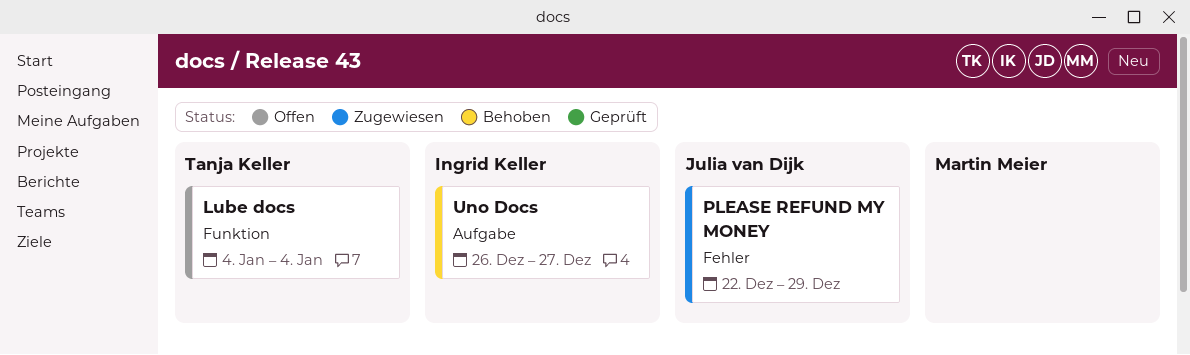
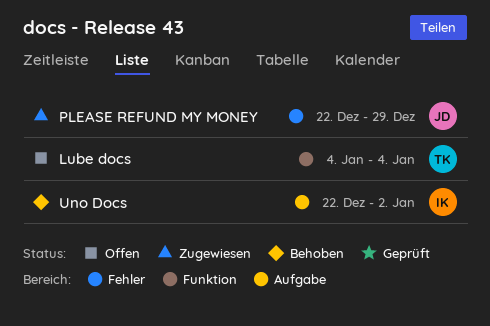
Uno Docs, start: Dec 26 -> Dec 22
Uno Docs, due: Dec 27 -> Jan 2

